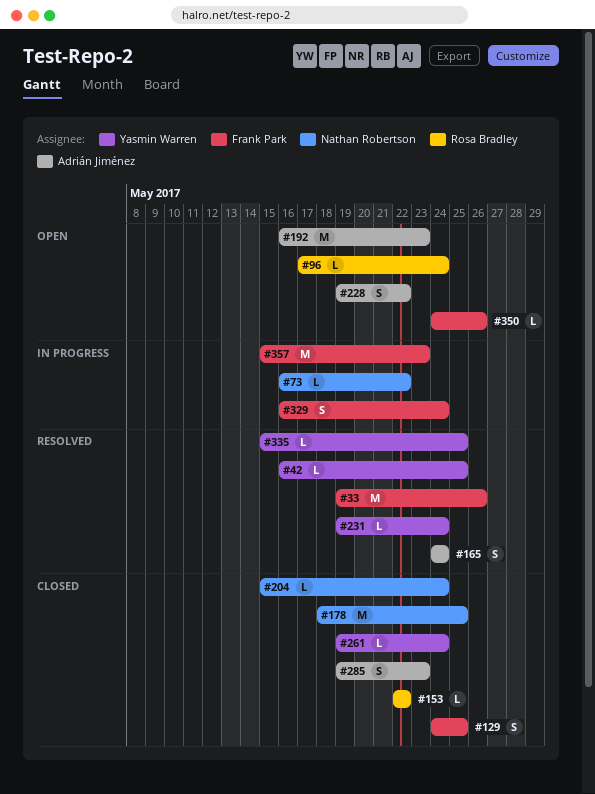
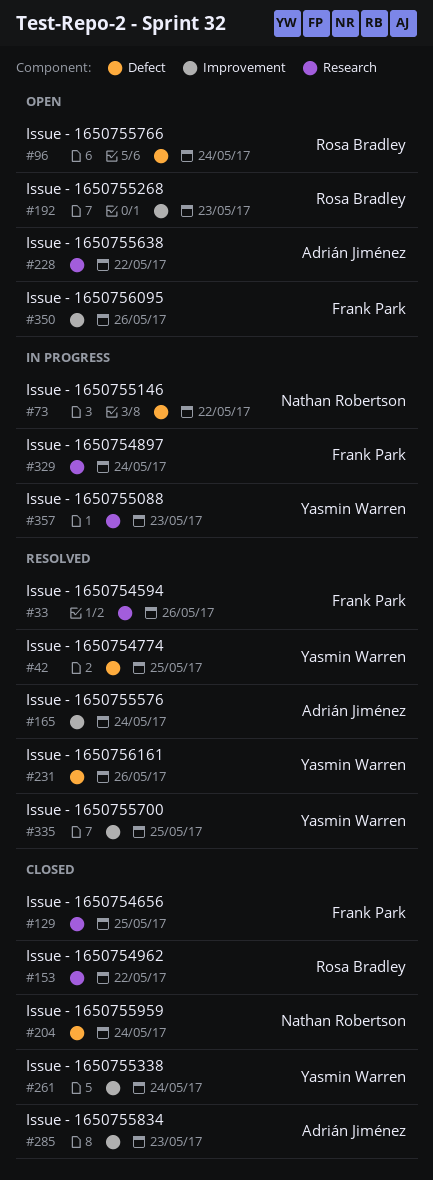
#178: present -> none
#192, owner: Adrián Jiménez -> Rosa Bradley
#231, due: May 24 -> May 26
#357, owner: Frank Park -> Yasmin Warren

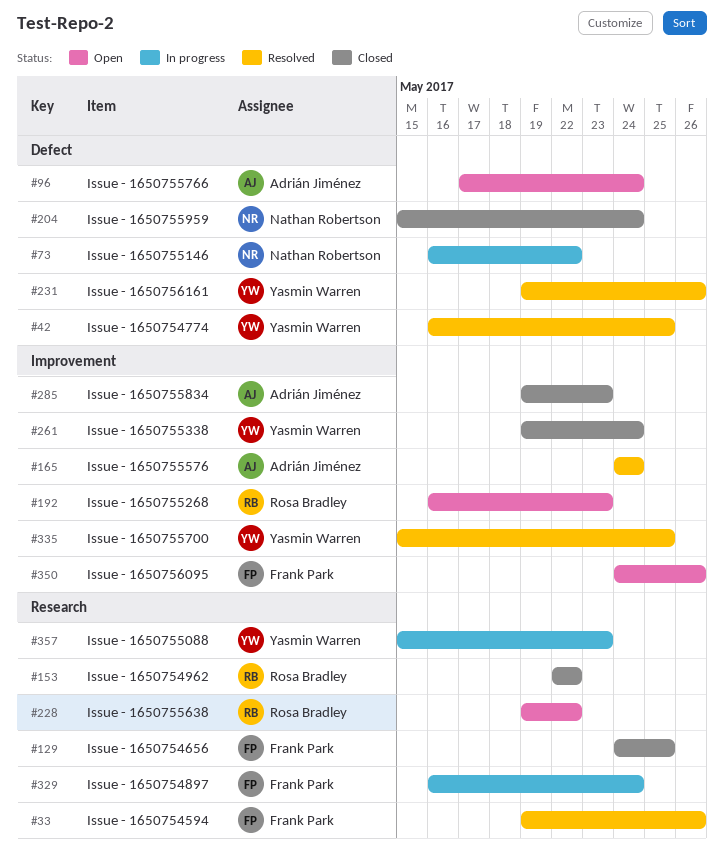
#96, owner: Rosa Bradley -> Adrián Jiménez
#228, owner: Adrián Jiménez -> Rosa Bradley

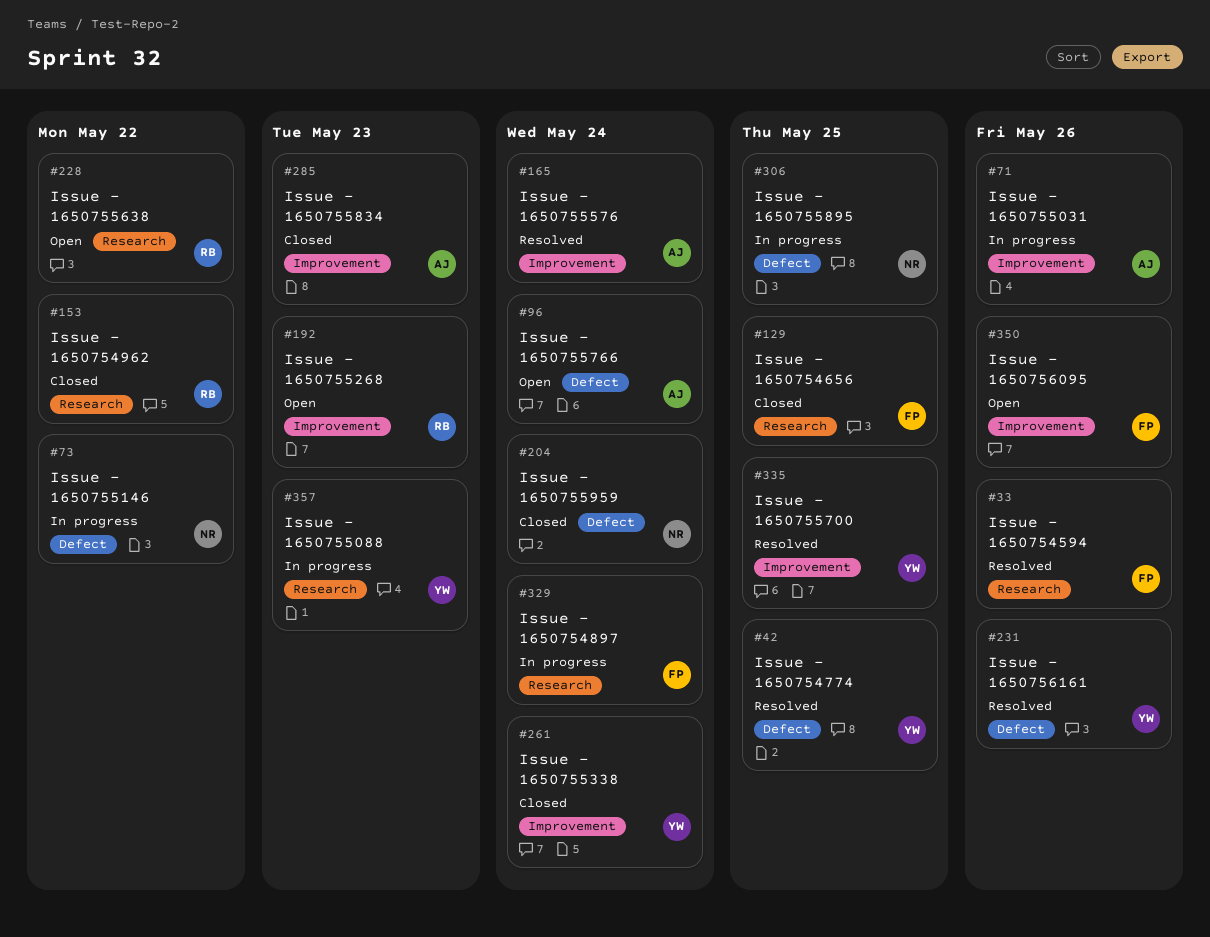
#71: none -> present
#306: none -> present

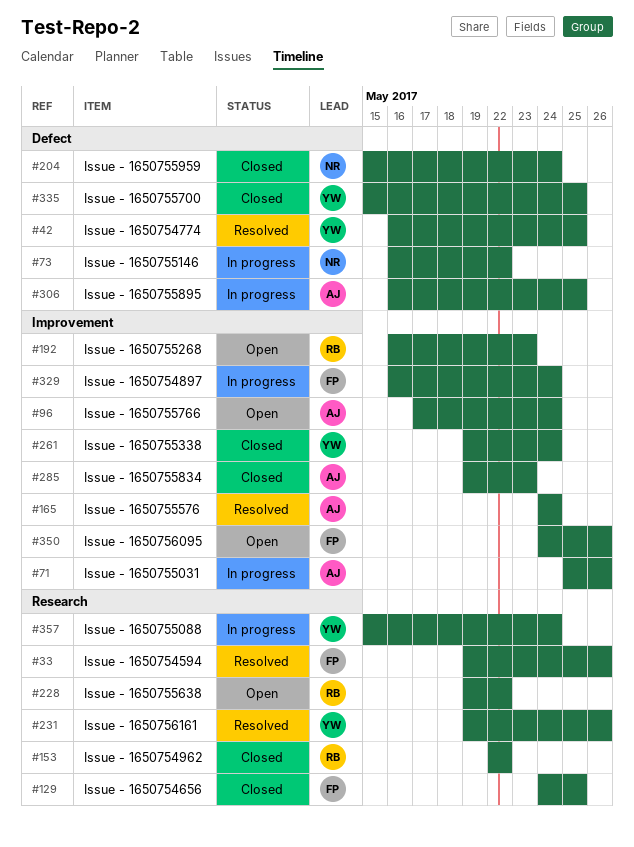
#96, label: Defect -> Improvement
#231, label: Defect -> Research
#306, owner: NR -> AJ
#329, label: Research -> Improvement
#335, status: Resolved -> Closed
#335, label: Improvement -> Defect
#357, due: May 23 -> May 24

